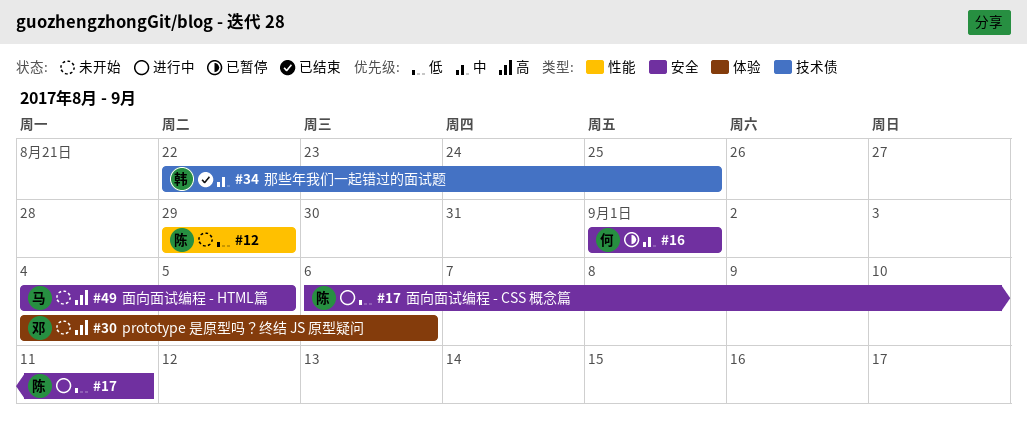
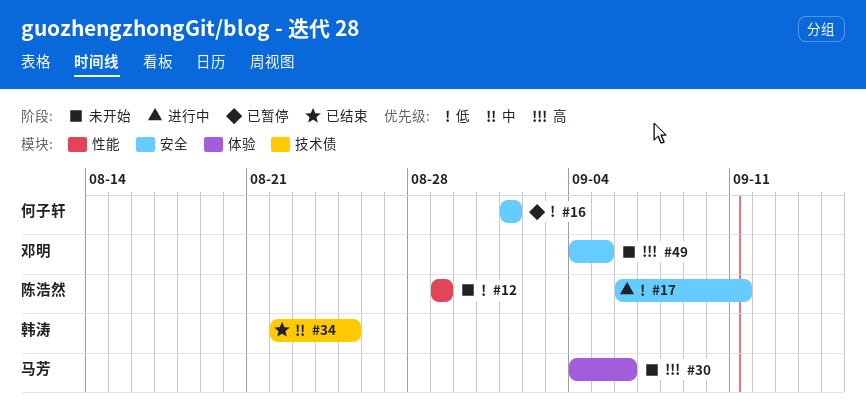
#16, priority: 中 -> 低
#30, owner: 邓明 -> 马芳
#49, owner: 马芳 -> 邓明

